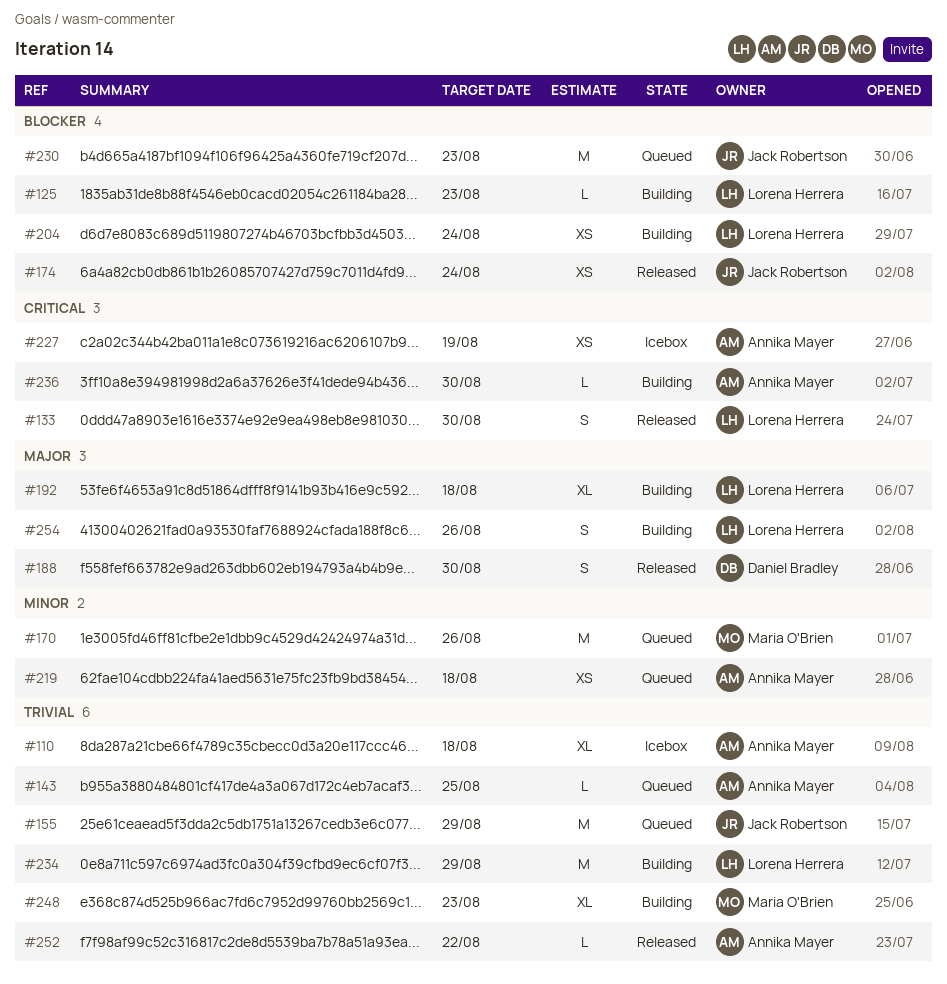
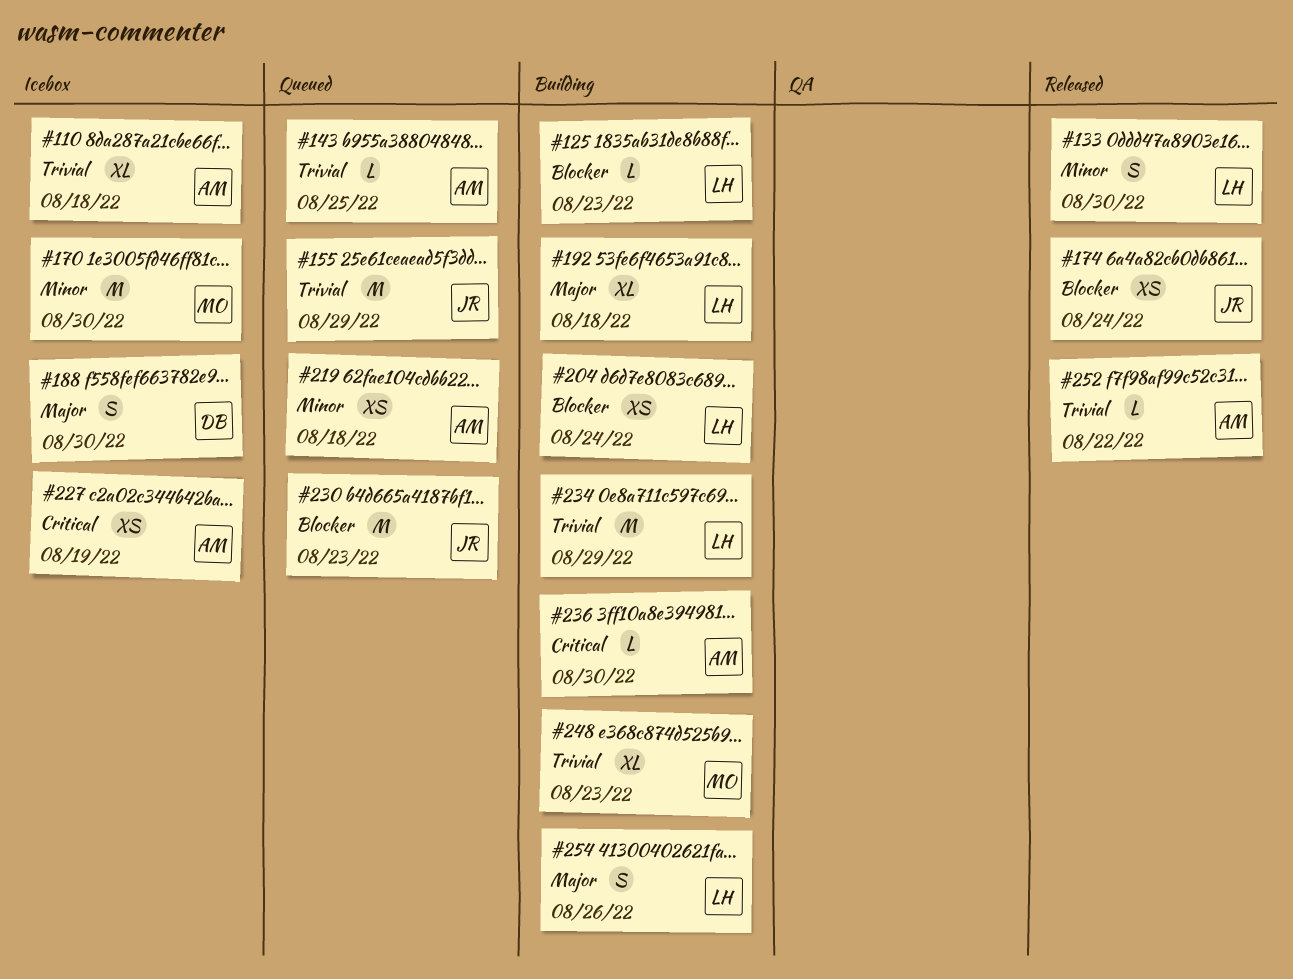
#133, priority: Critical -> Minor
#170, status: Queued -> Icebox
#170, due: Aug 26 -> Aug 30
#188, status: Released -> Icebox

